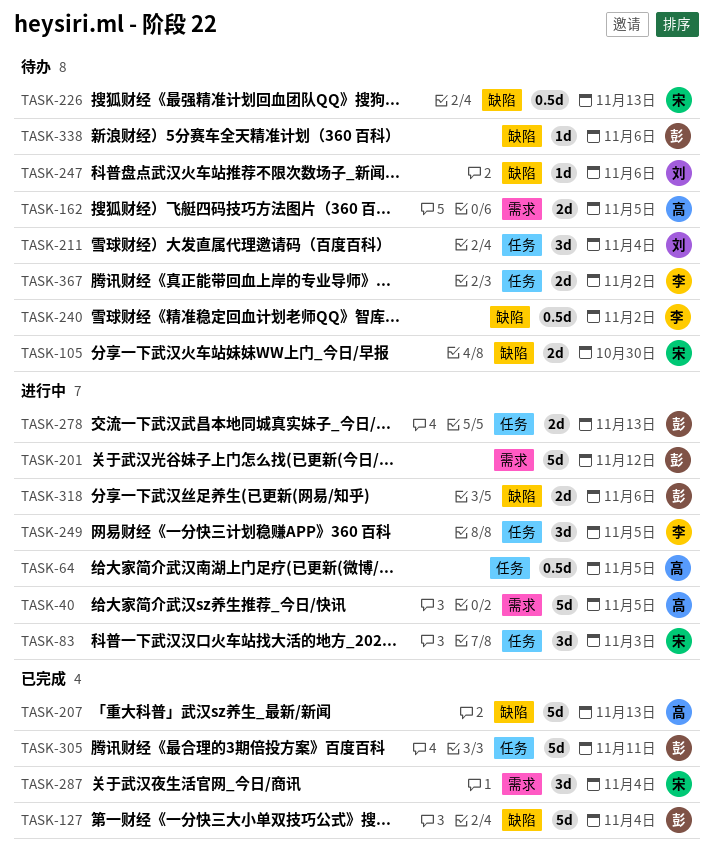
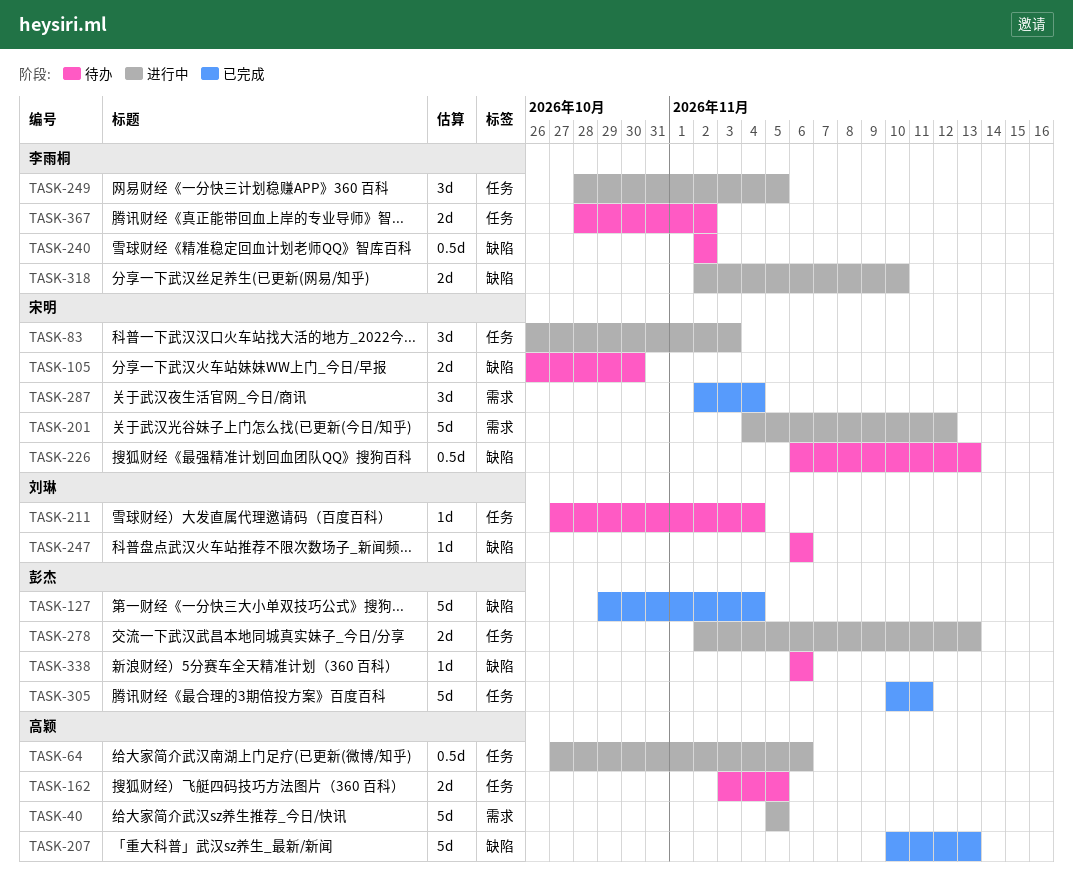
TASK-64, due: Nov 5 -> Nov 6
TASK-162, label: 需求 -> 任务
TASK-201, owner: 彭杰 -> 宋明
TASK-211, estimate: 3d -> 1d
TASK-318, owner: 彭杰 -> 李雨桐
TASK-318, due: Nov 6 -> Nov 10

